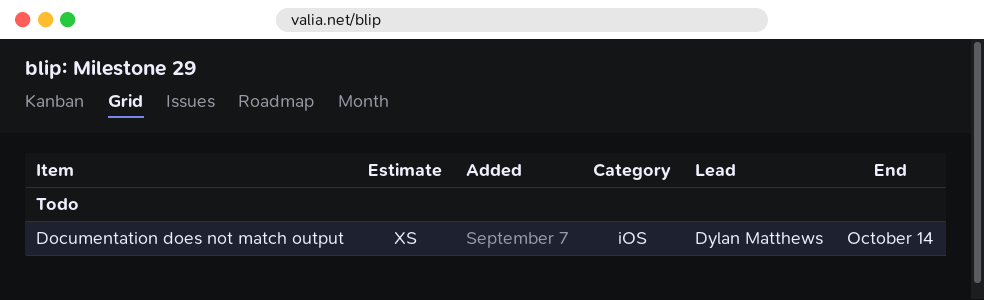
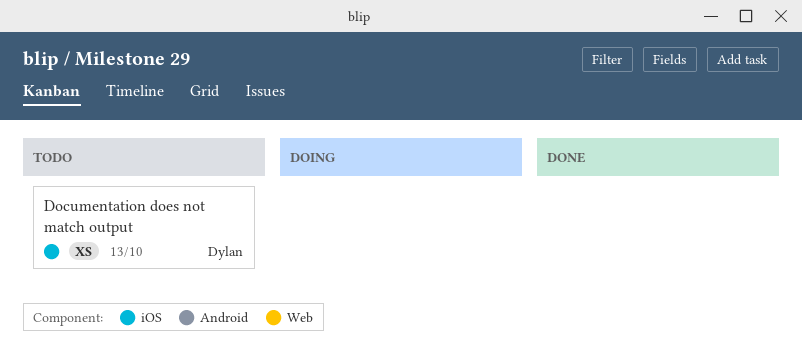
Documentation does not match output, due: Oct 14 -> Oct 13

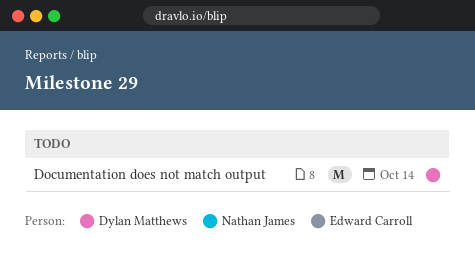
Documentation does not match output, estimate: XS -> M
Documentation does not match output, due: Oct 13 -> Oct 14

